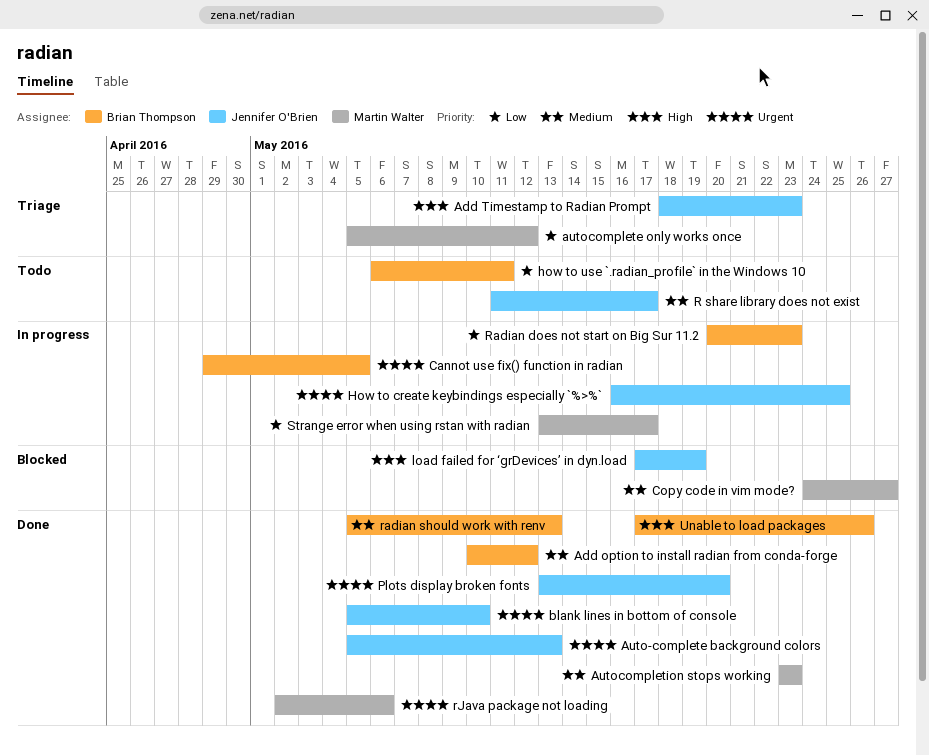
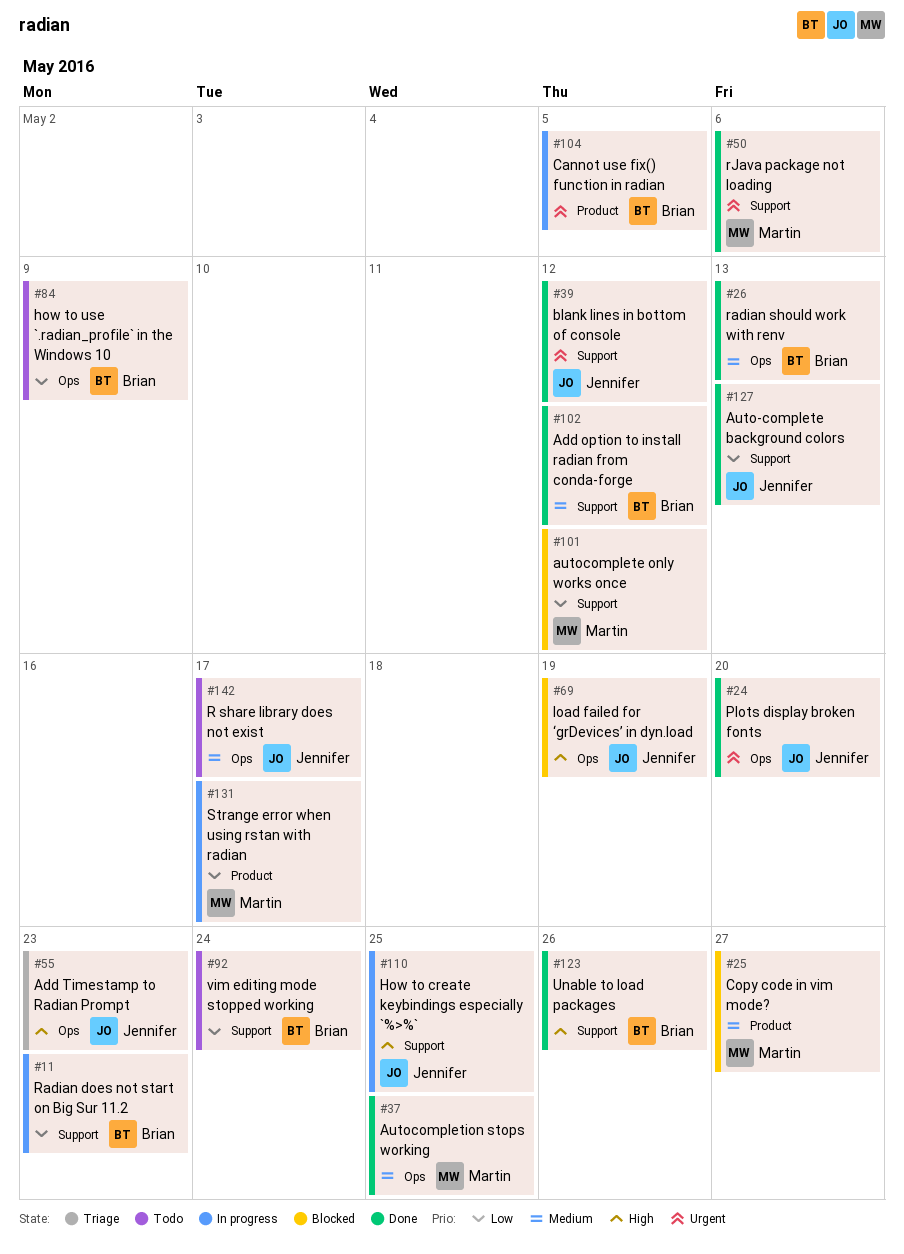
Auto-complete background colors, priority: Urgent -> Low
autocomplete only works once, status: Triage -> Blocked
Autocompletion stops working, due: May 23 -> May 25
blank lines in bottom of console, due: May 10 -> May 12
How to create keybindings especially `%>%`, priority: Urgent -> High
how to use `.radian_profile` in the Windows 10, due: May 11 -> May 9
vim editing mode stopped working: none -> present

